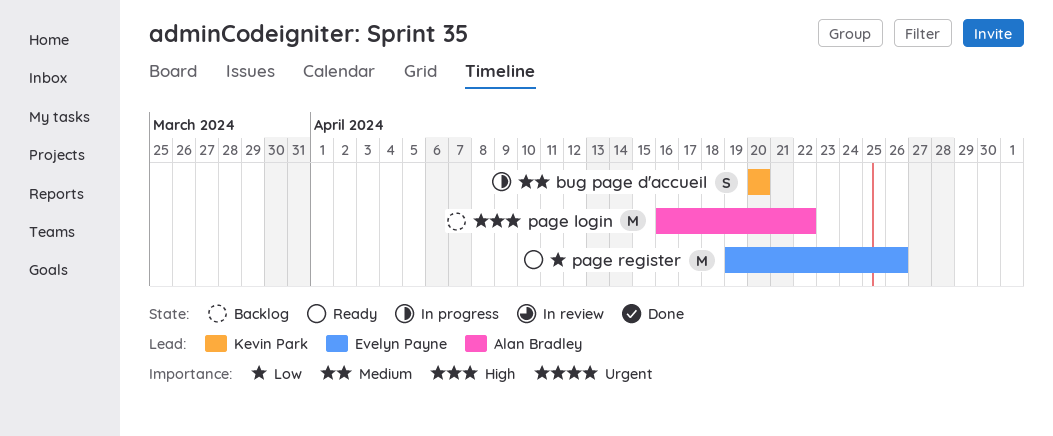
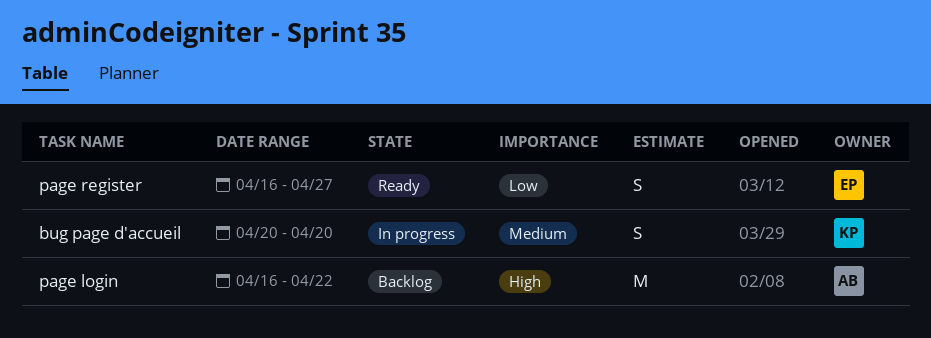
page register, estimate: M -> S
page register, start: Apr 19 -> Apr 16
page register, due: Apr 26 -> Apr 27

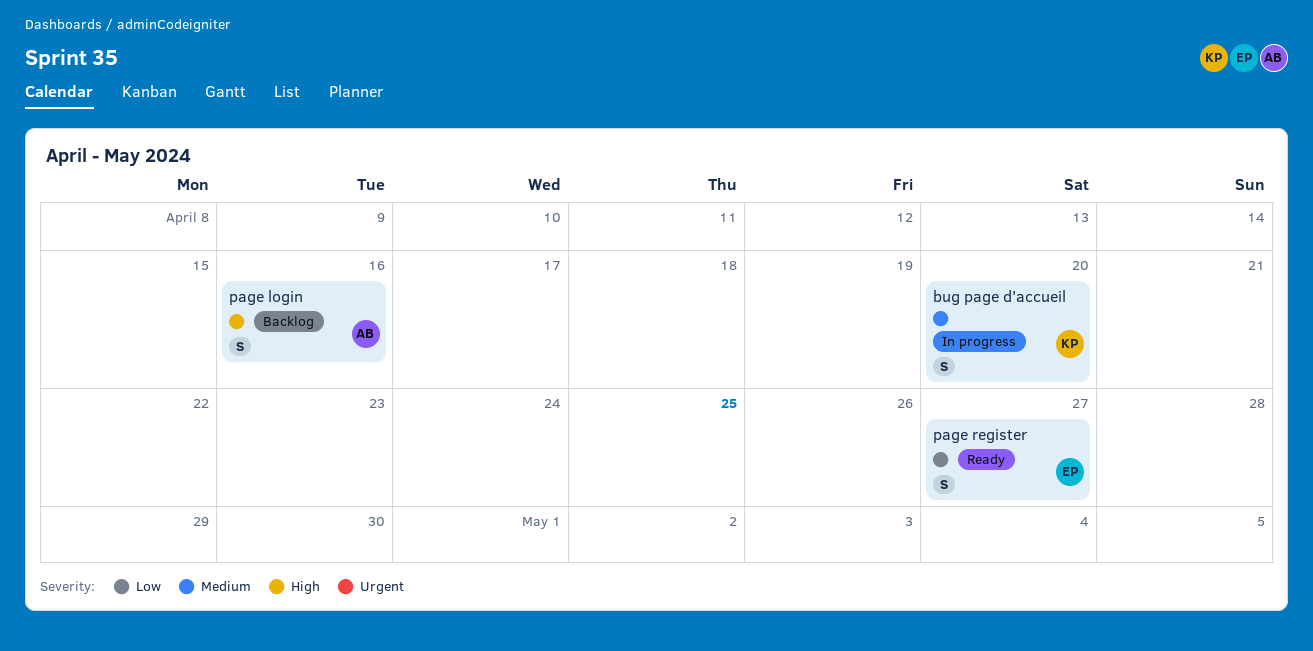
page login, estimate: M -> S
page login, due: Apr 22 -> Apr 16

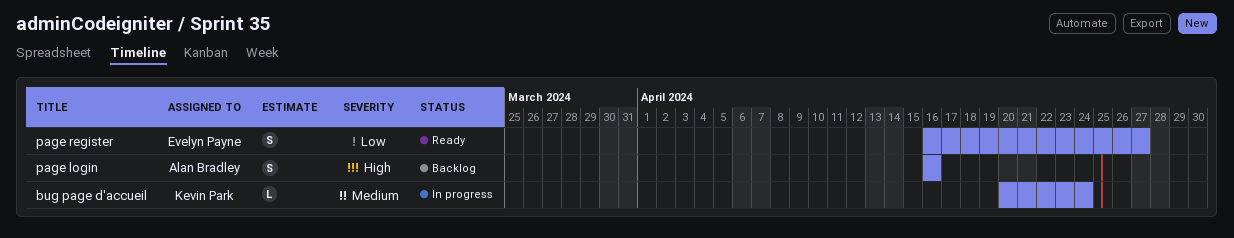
bug page d'accueil, estimate: S -> L
bug page d'accueil, due: Apr 20 -> Apr 24

